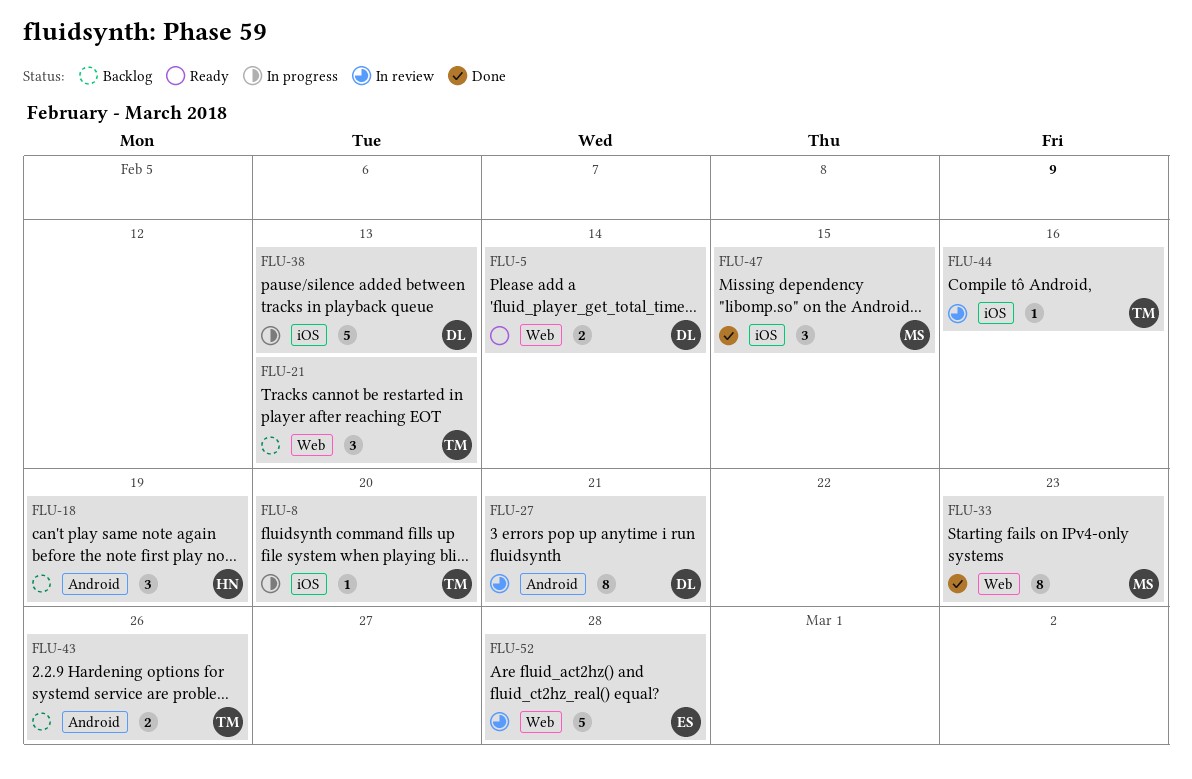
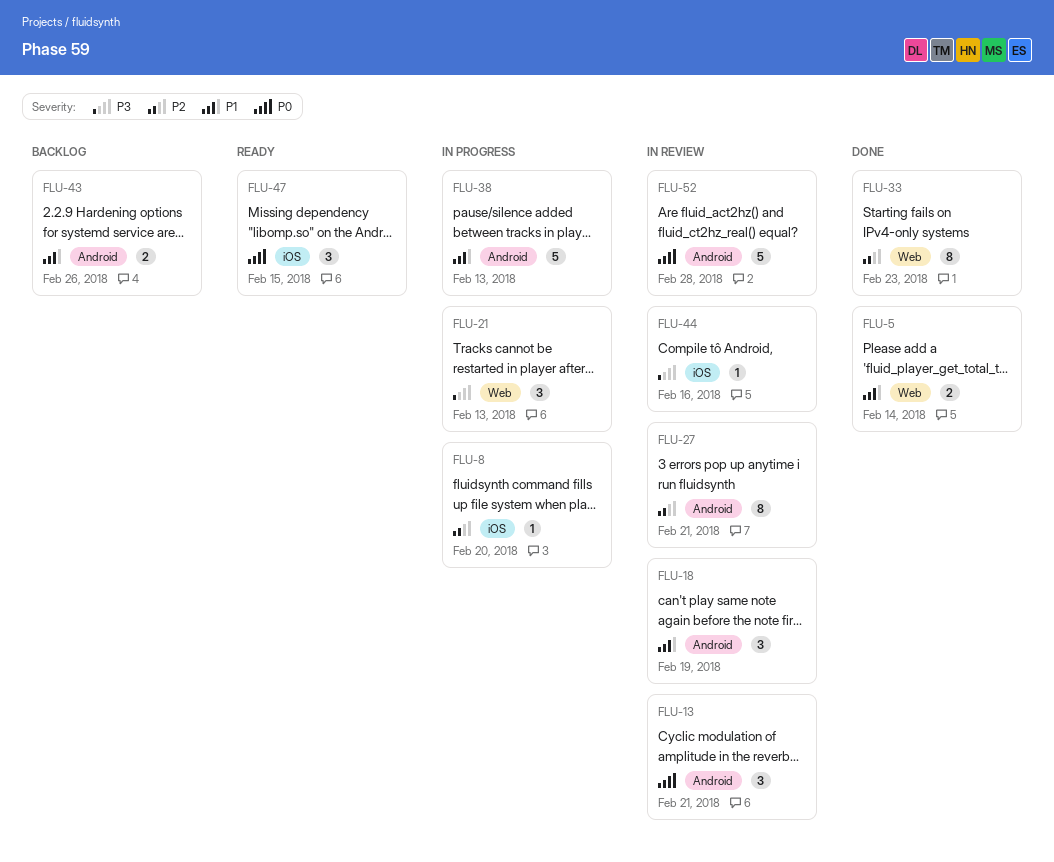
FLU-5, status: Ready -> Done
FLU-13: none -> present
FLU-18, status: Backlog -> In review
FLU-21, status: Backlog -> In progress
FLU-38, label: iOS -> Android
FLU-47, status: Done -> Ready
FLU-52, label: Web -> Android

